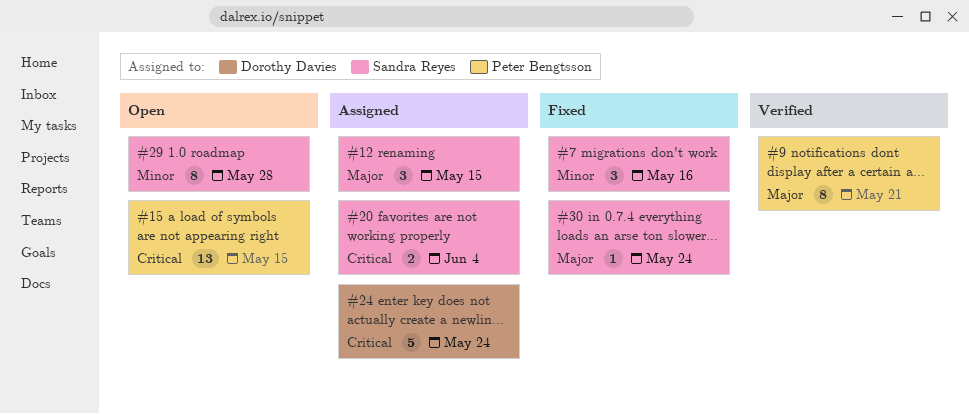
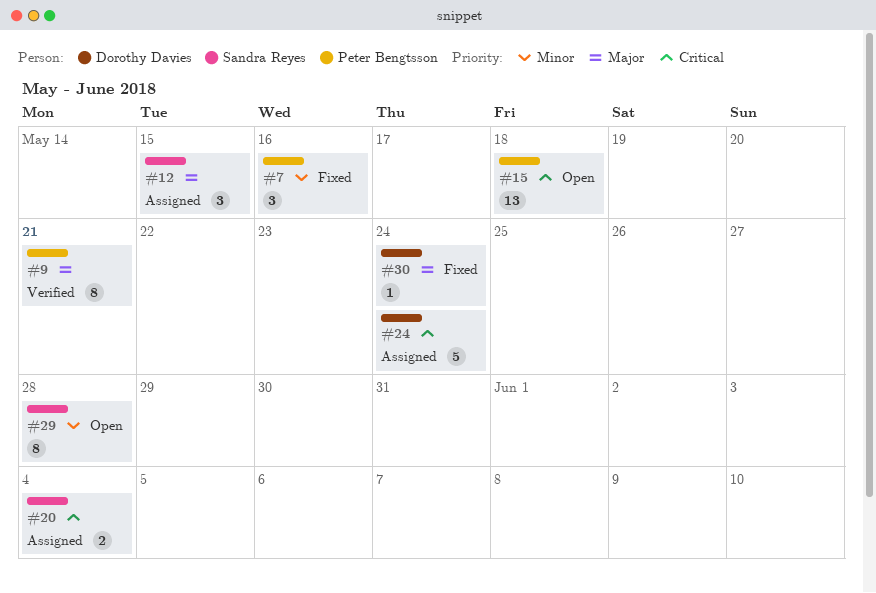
#7, owner: Sandra Reyes -> Peter Bengtsson
#15, due: May 15 -> May 18
#30, owner: Sandra Reyes -> Dorothy Davies

